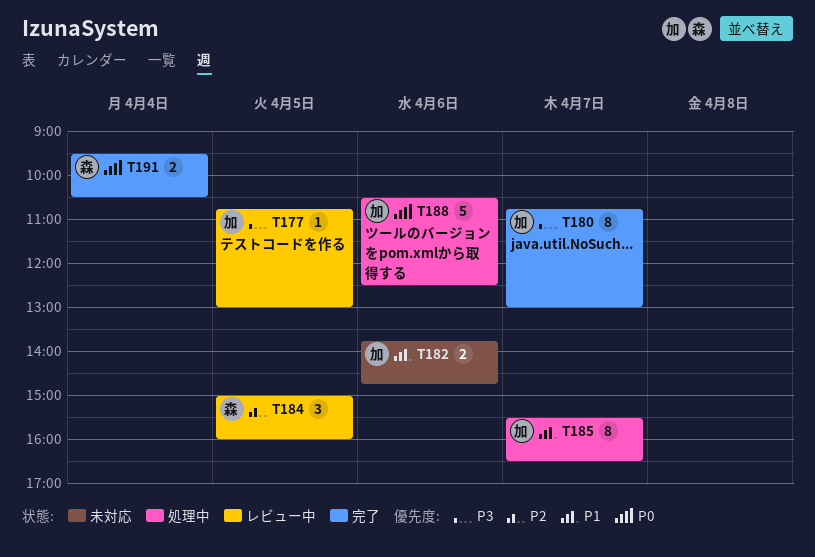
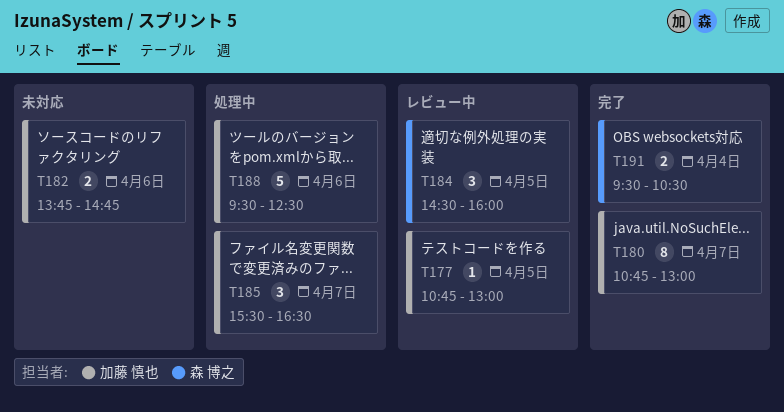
T184, begins: 15:00 -> 14:30
T185, estimate: 8 -> 3
T188, begins: 10:30 -> 09:30

